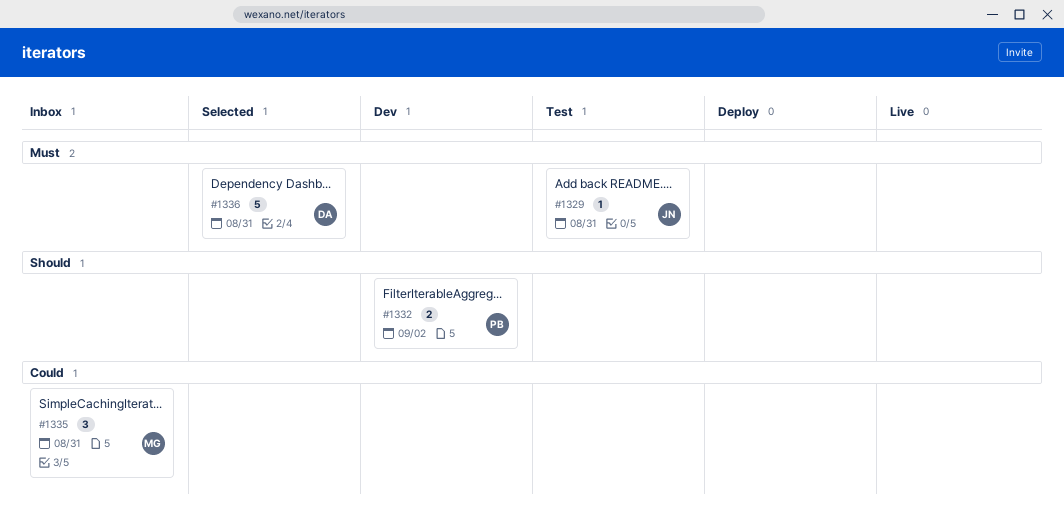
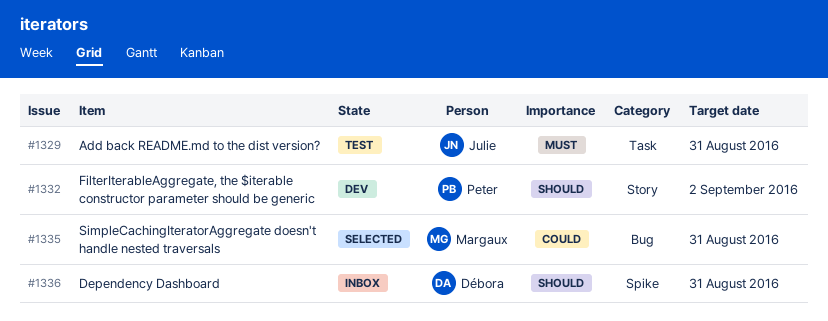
#1335, status: Inbox -> Selected
#1336, status: Selected -> Inbox
#1336, priority: Must -> Should

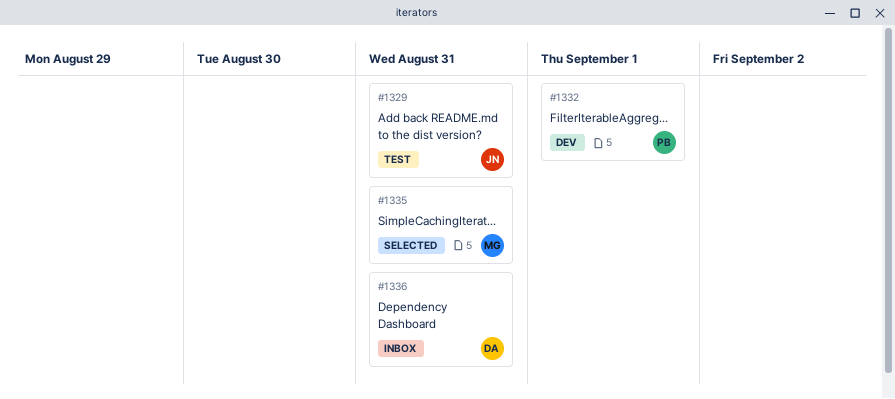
#1332, due: Sep 2 -> Sep 1

